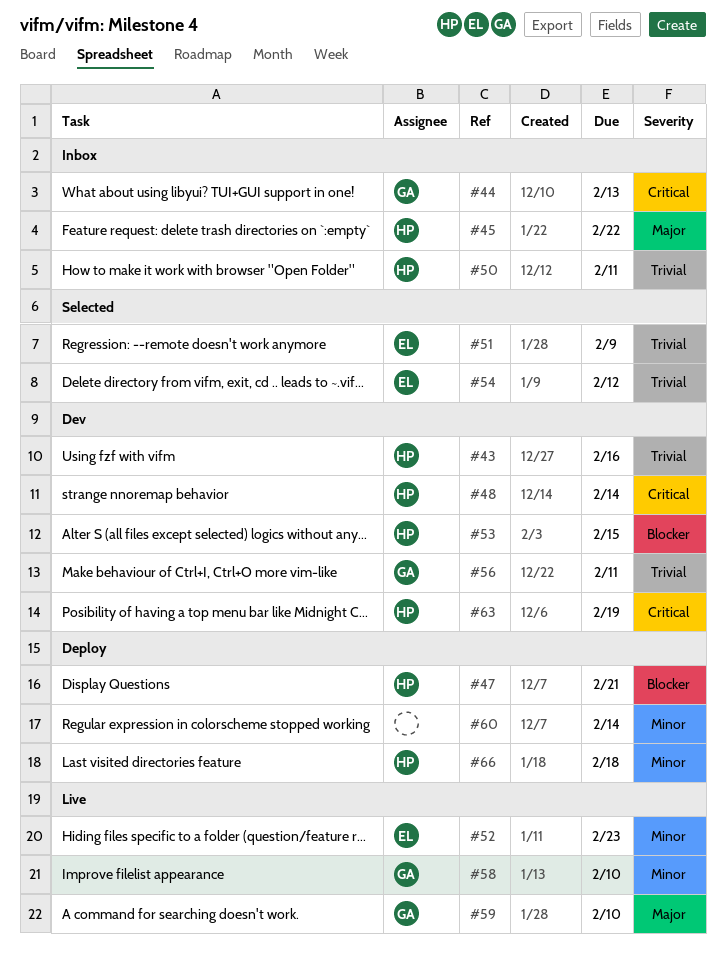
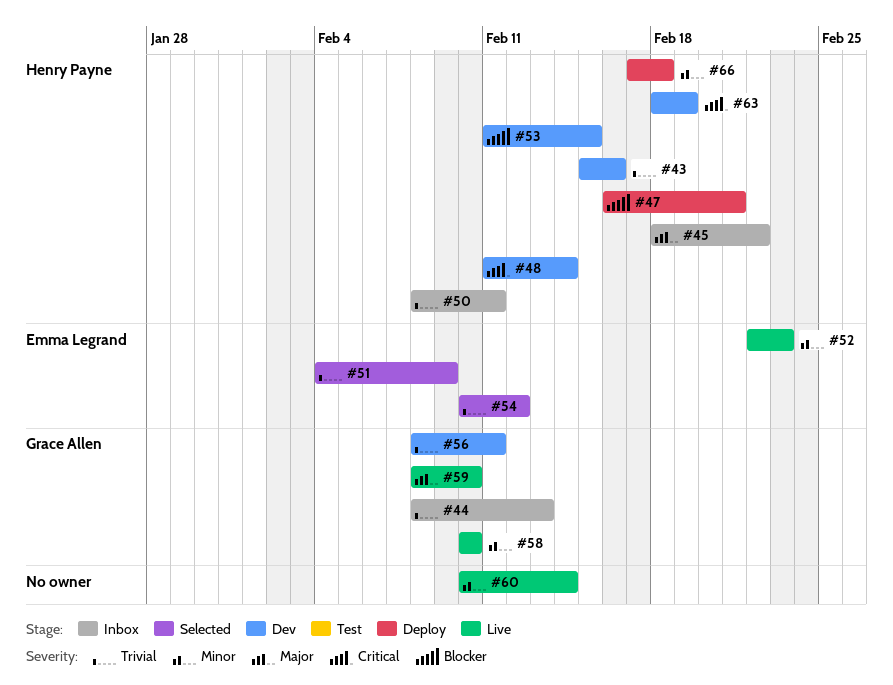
#44, priority: Critical -> Trivial
#60, status: Deploy -> Live

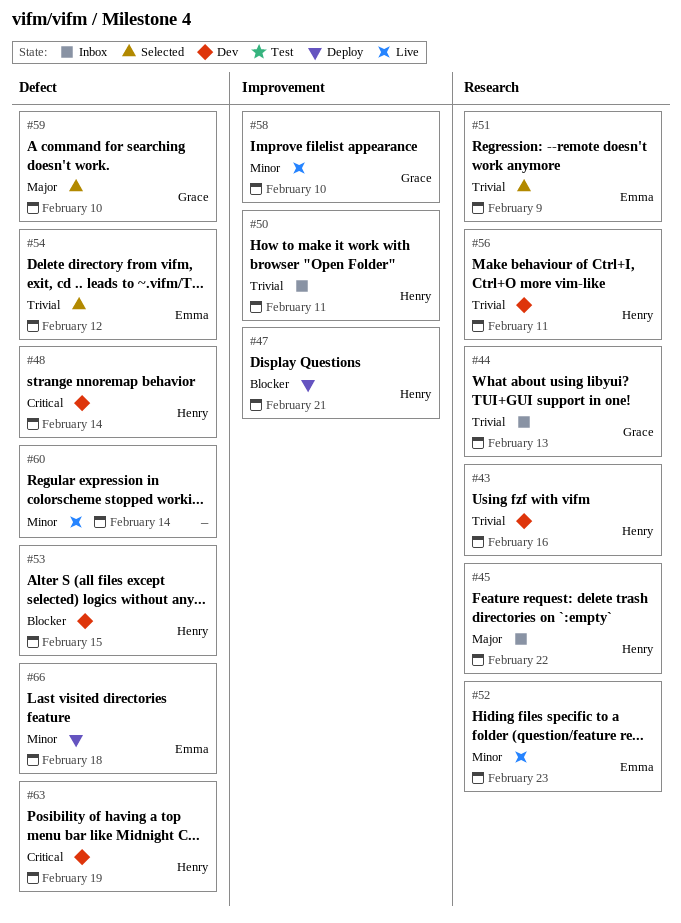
#56, owner: Grace Allen -> Henry Payne
#59, status: Live -> Selected
#66, owner: Henry Payne -> Emma Legrand

